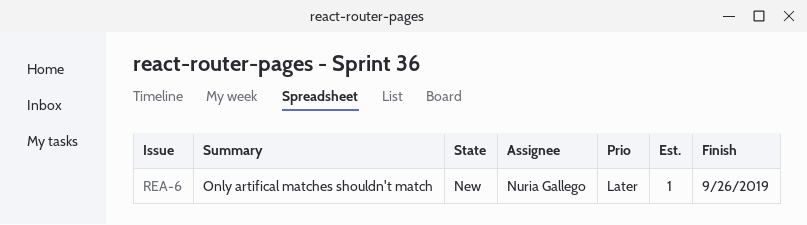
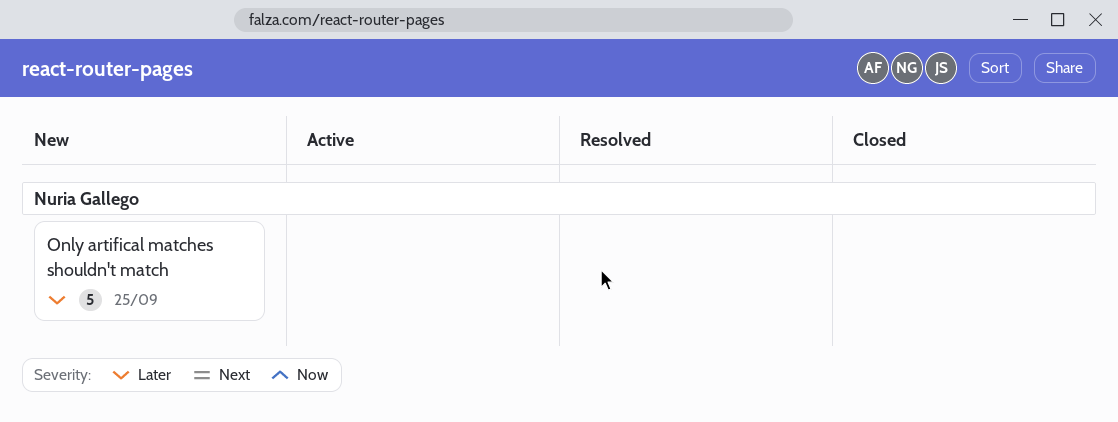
Only artifical matches shouldn't match, estimate: 1 -> 5
Only artifical matches shouldn't match, due: Sep 26 -> Sep 25

